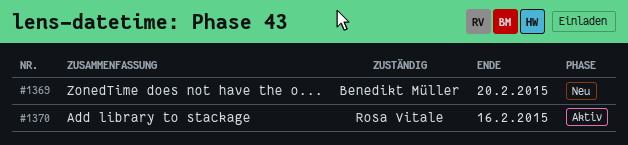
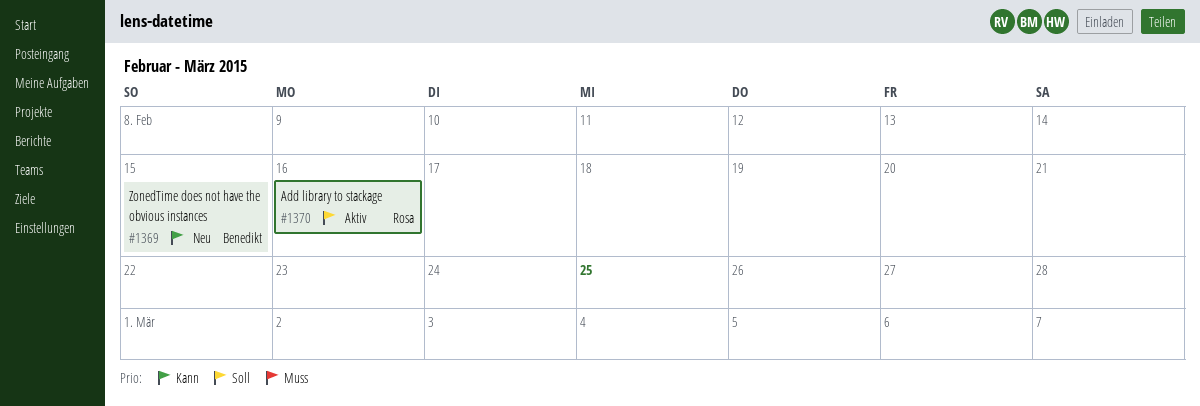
#1369, due: Feb 20 -> Feb 15

